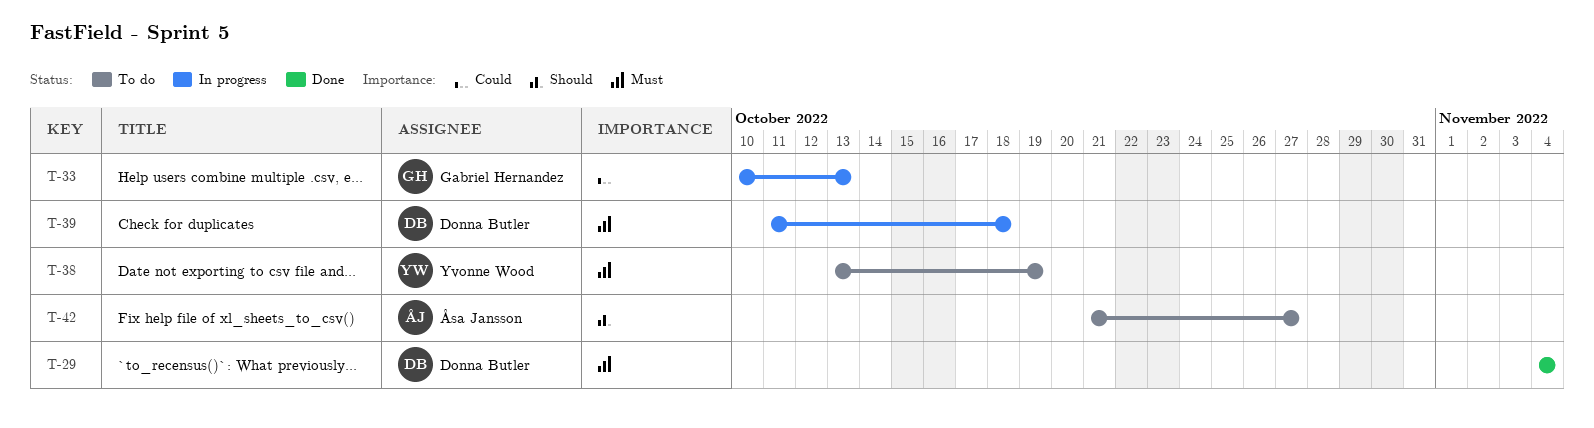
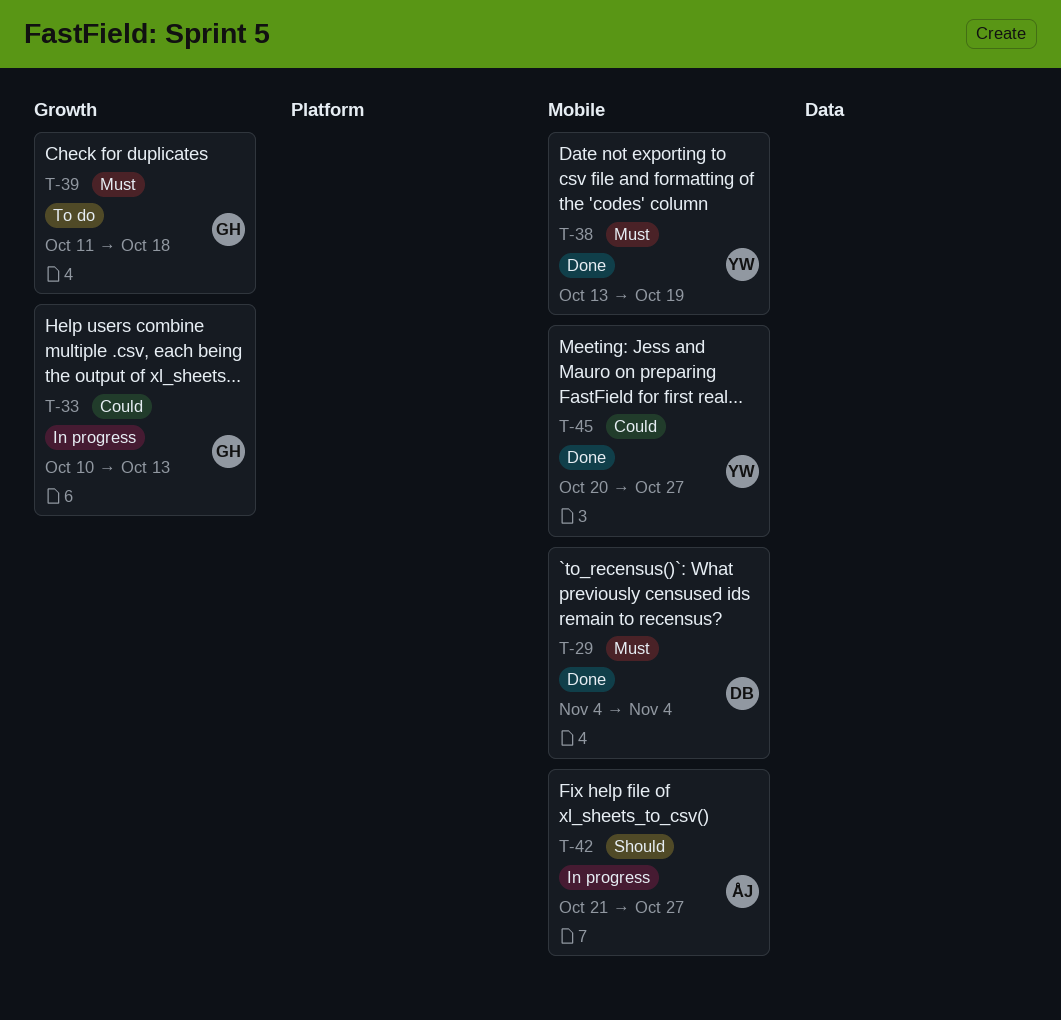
T-38, status: To do -> Done
T-39, status: In progress -> To do
T-39, owner: Donna Butler -> Gabriel Hernandez
T-42, status: To do -> In progress
T-45: none -> present

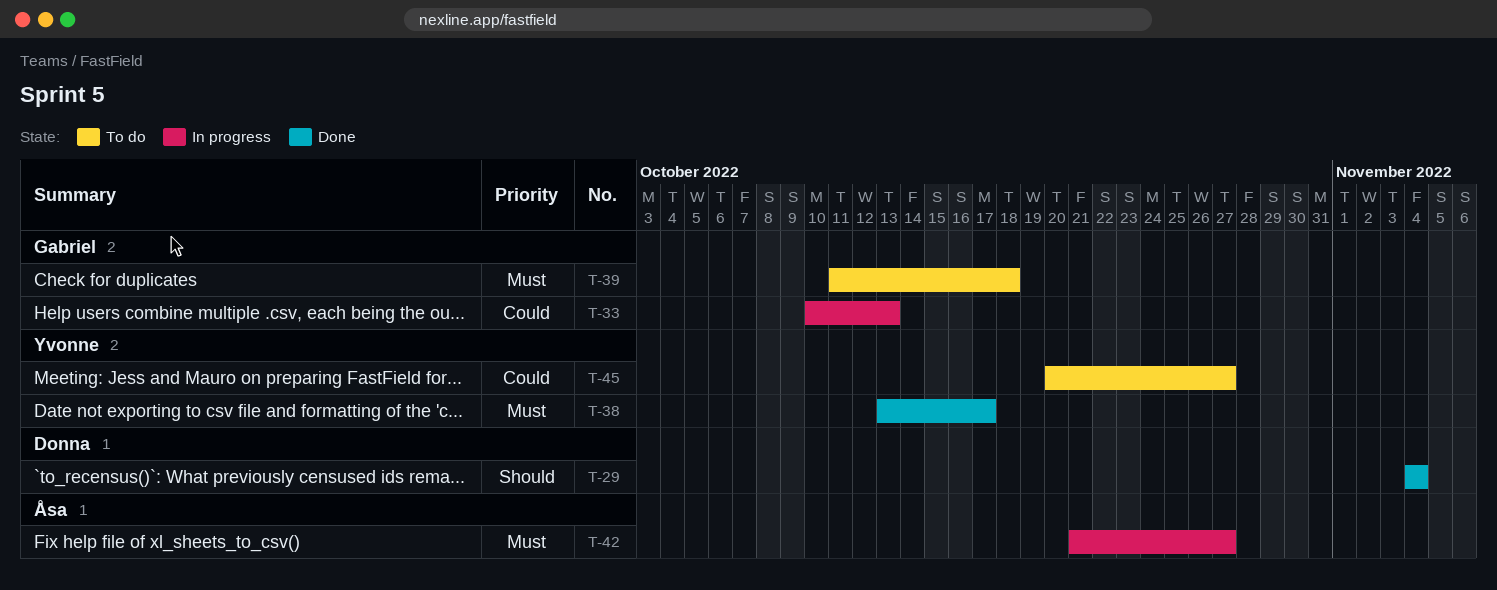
T-29, priority: Must -> Should
T-38, due: Oct 19 -> Oct 17
T-42, priority: Should -> Must
T-45, status: Done -> To do

